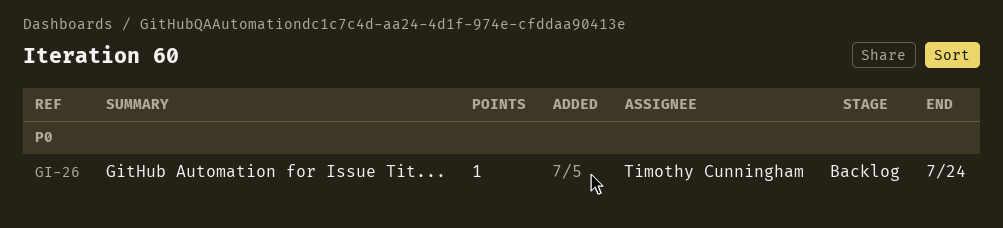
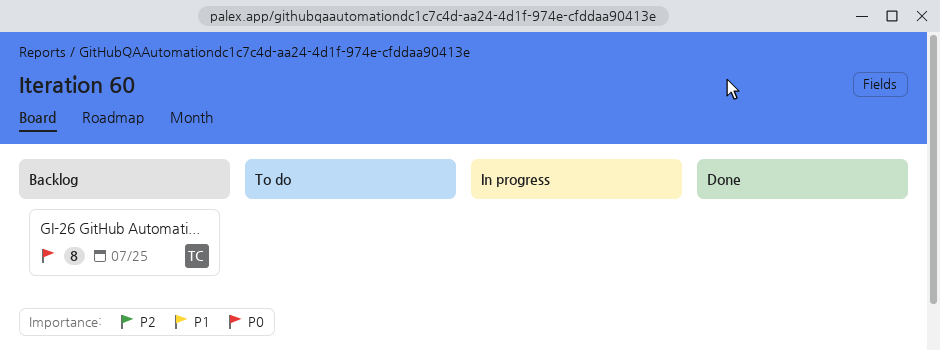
GI-26, estimate: 1 -> 8
GI-26, due: Jul 24 -> Jul 25

